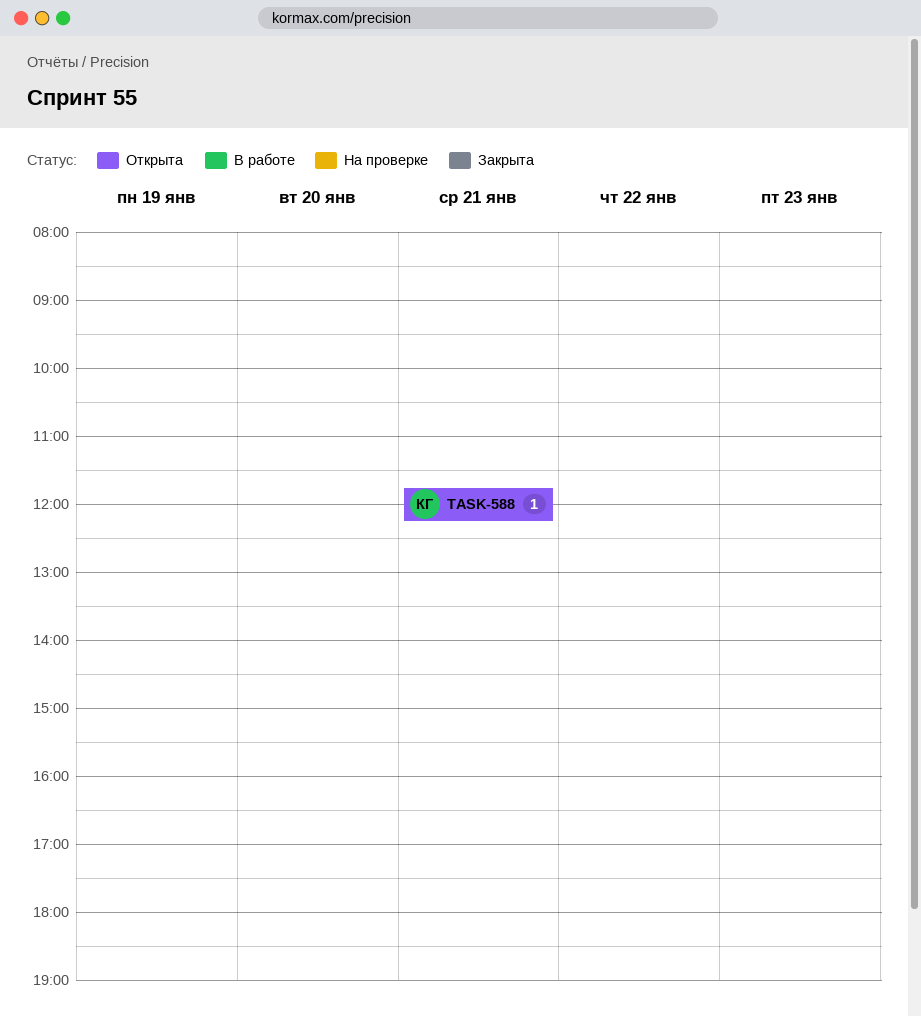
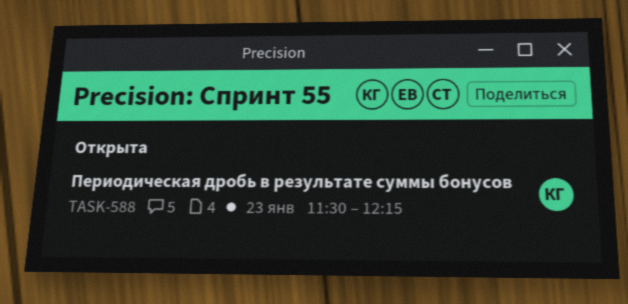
TASK-588, day: Jan 21 -> Jan 23
TASK-588, begins: 11:45 -> 11:30

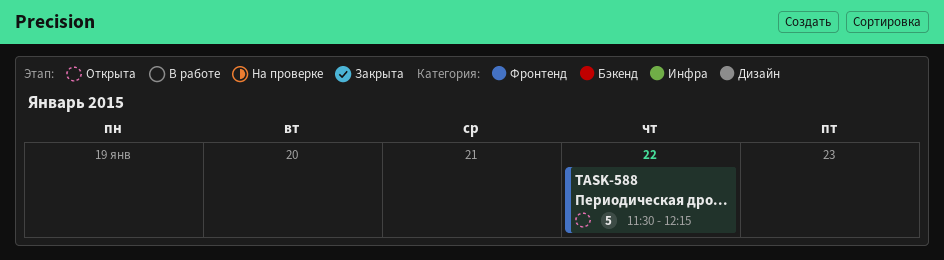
TASK-588, estimate: 1 -> 5
TASK-588, day: Jan 23 -> Jan 22

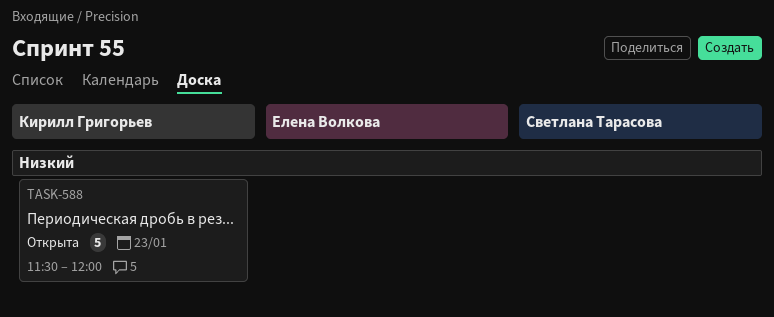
TASK-588, day: Jan 22 -> Jan 23
TASK-588, ends: 12:15 -> 12:00

